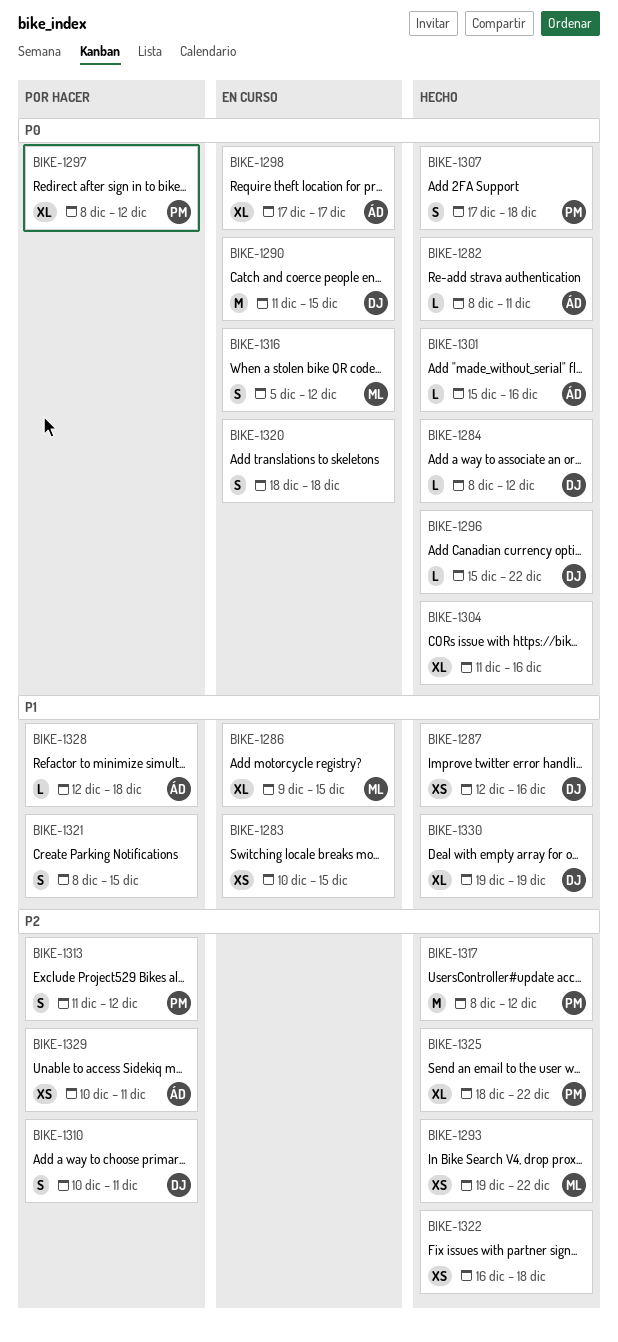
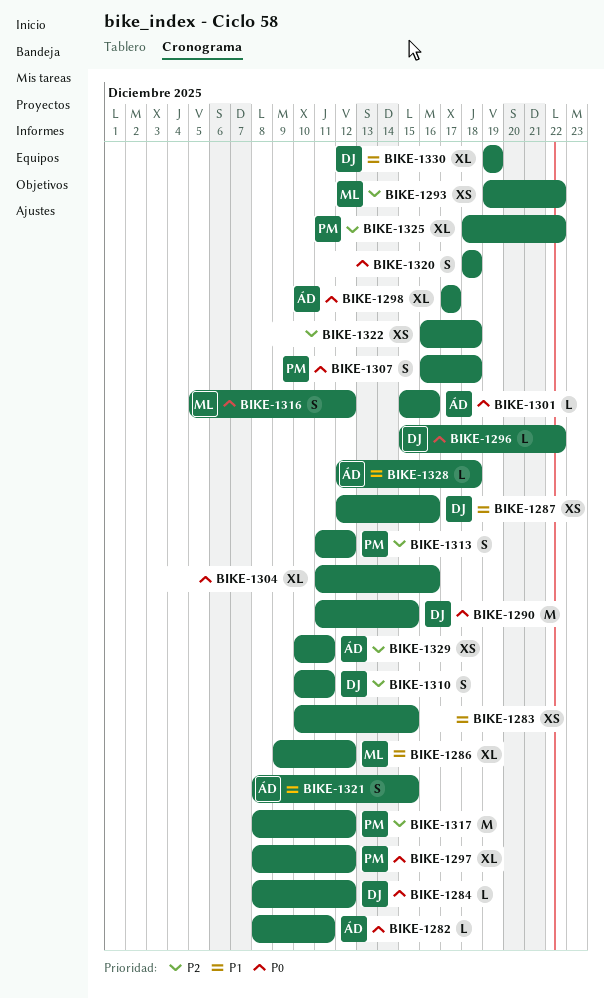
BIKE-1286, due: Dec 15 -> Dec 12
BIKE-1307, start: Dec 17 -> Dec 16
BIKE-1321, owner: none -> ÁD

